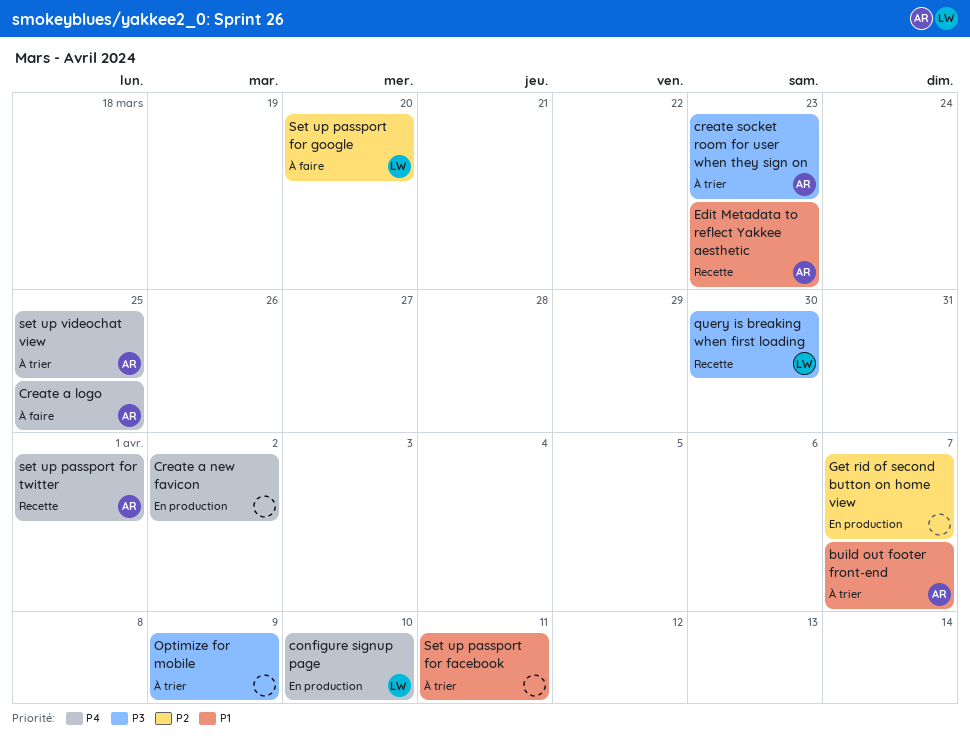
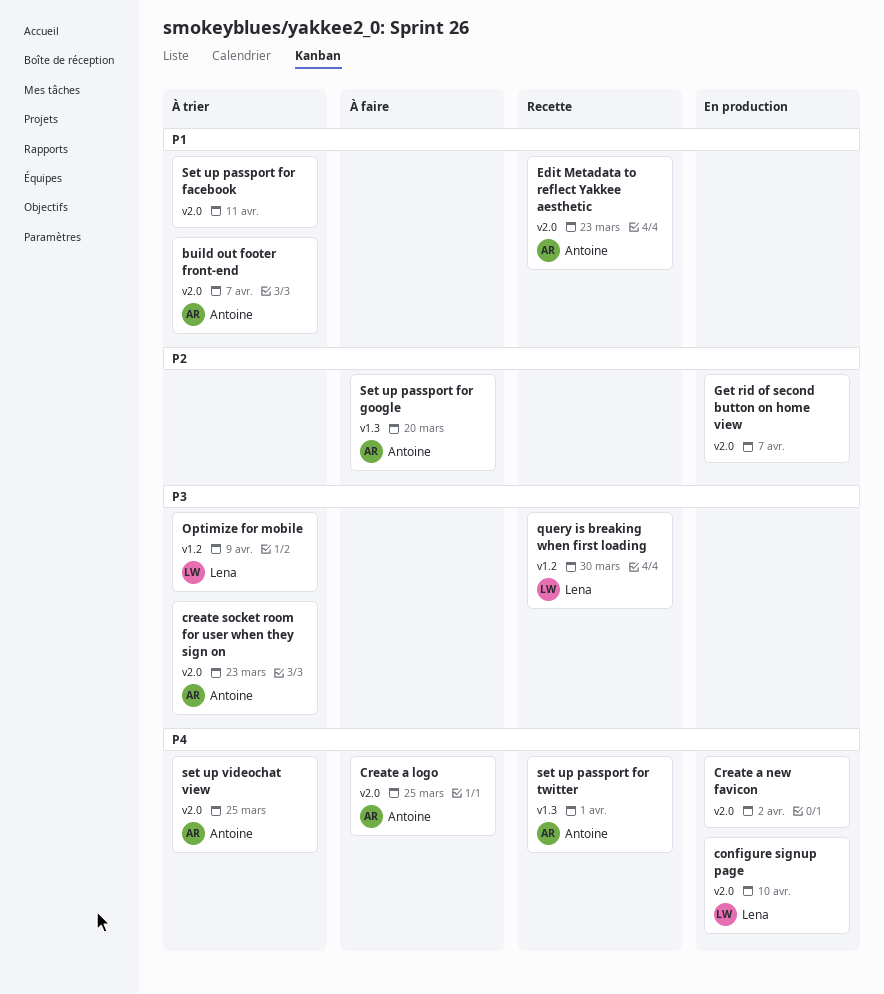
Optimize for mobile, owner: none -> Lena
Set up passport for google, owner: Lena -> Antoine

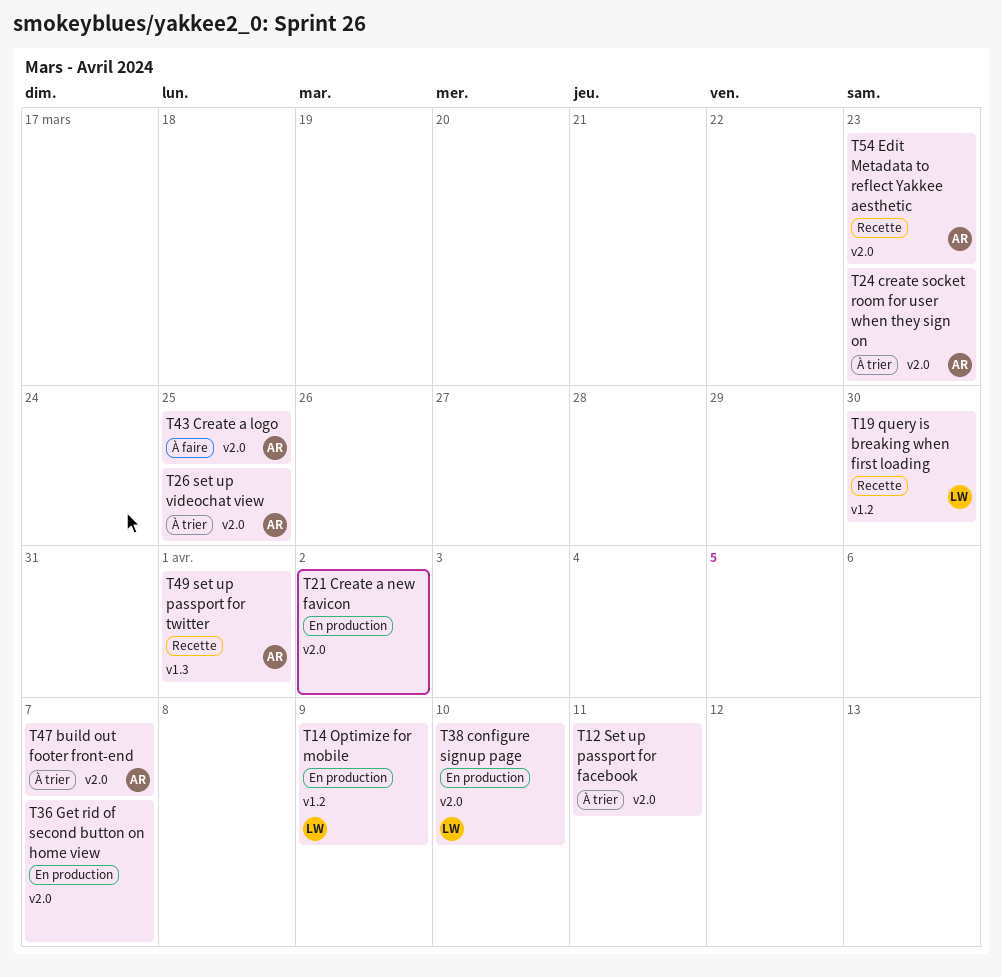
Optimize for mobile, status: À trier -> En production
Set up passport for google: present -> none

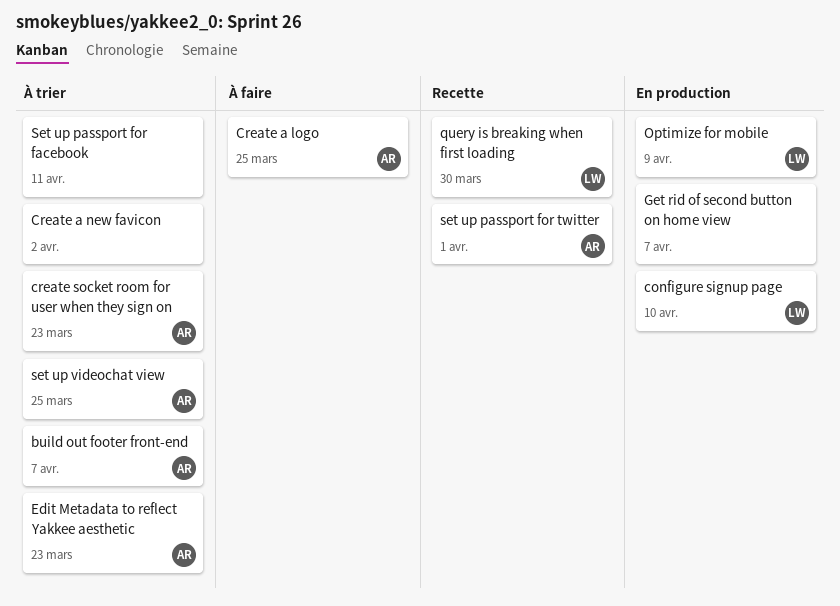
Create a new favicon, status: En production -> À trier
Edit Metadata to reflect Yakkee aesthetic, status: Recette -> À trier

